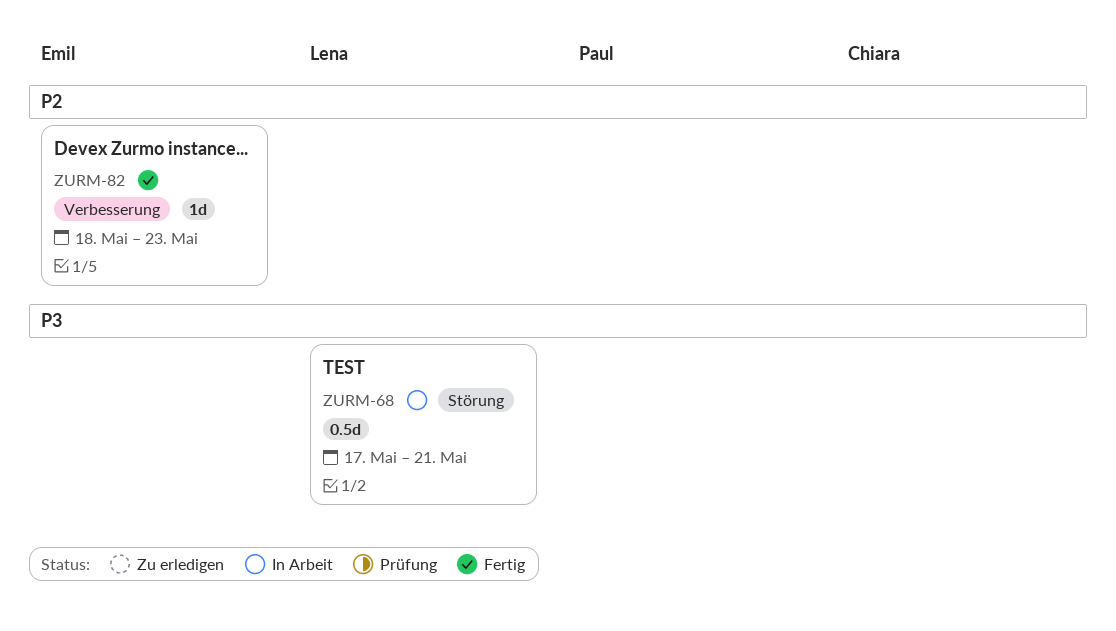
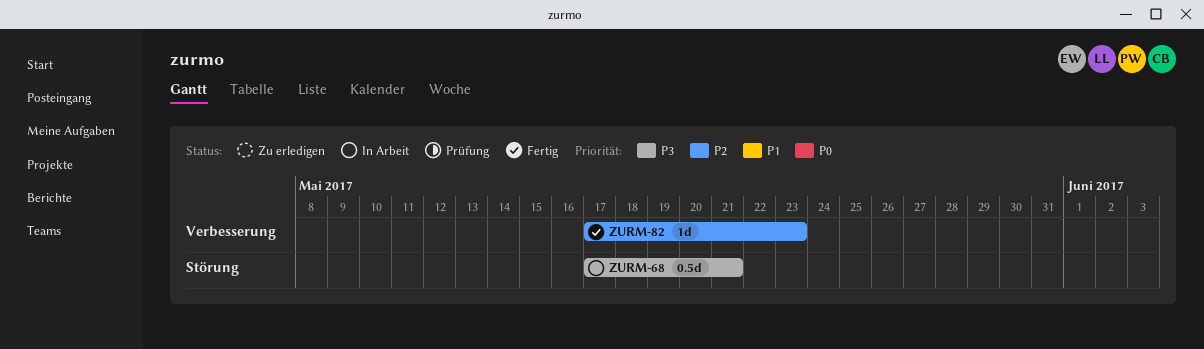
ZURM-82, start: May 18 -> May 17

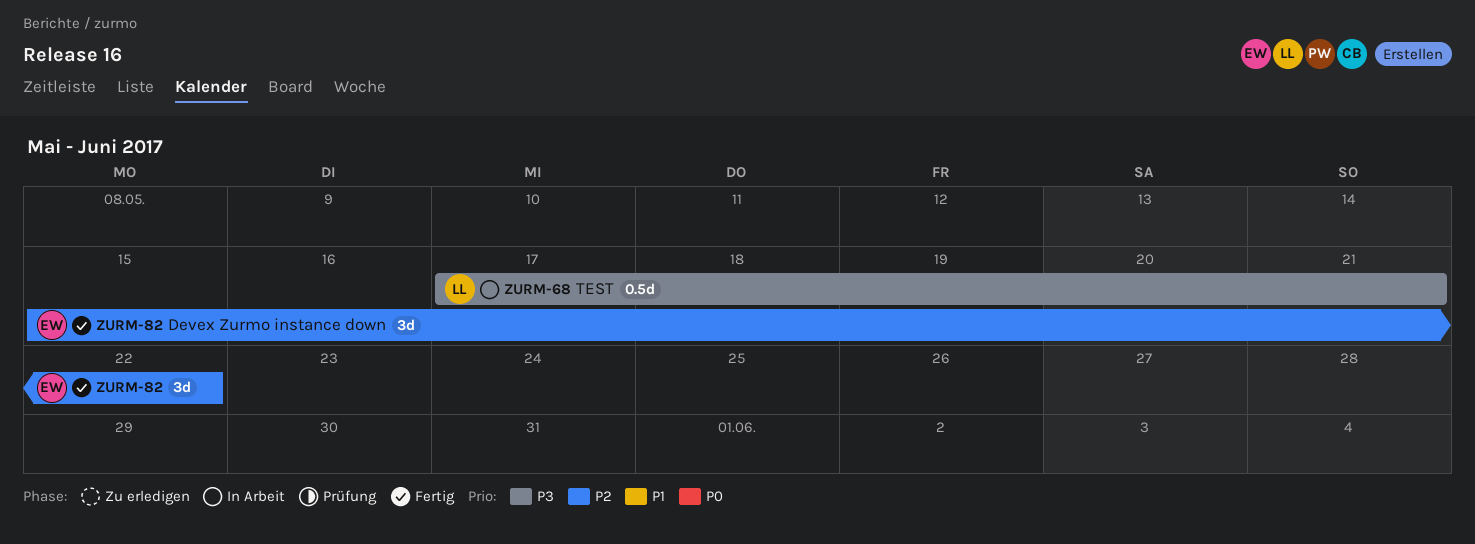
ZURM-82, estimate: 1d -> 3d
ZURM-82, start: May 17 -> May 15
ZURM-82, due: May 23 -> May 22

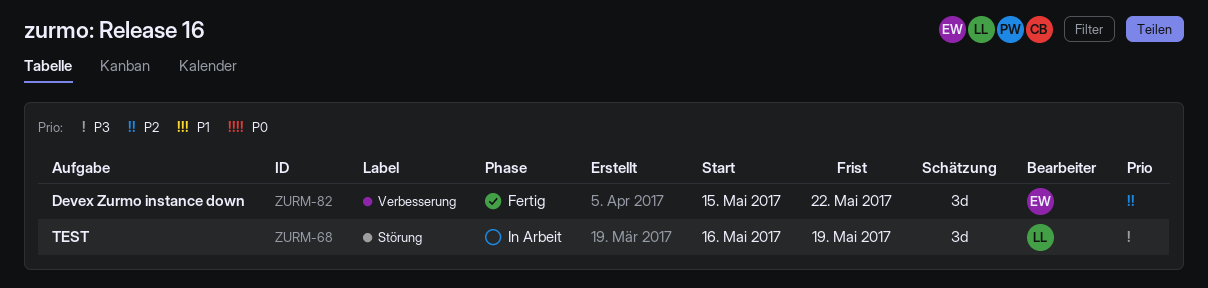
ZURM-68, estimate: 0.5d -> 3d
ZURM-68, start: May 17 -> May 16
ZURM-68, due: May 21 -> May 19

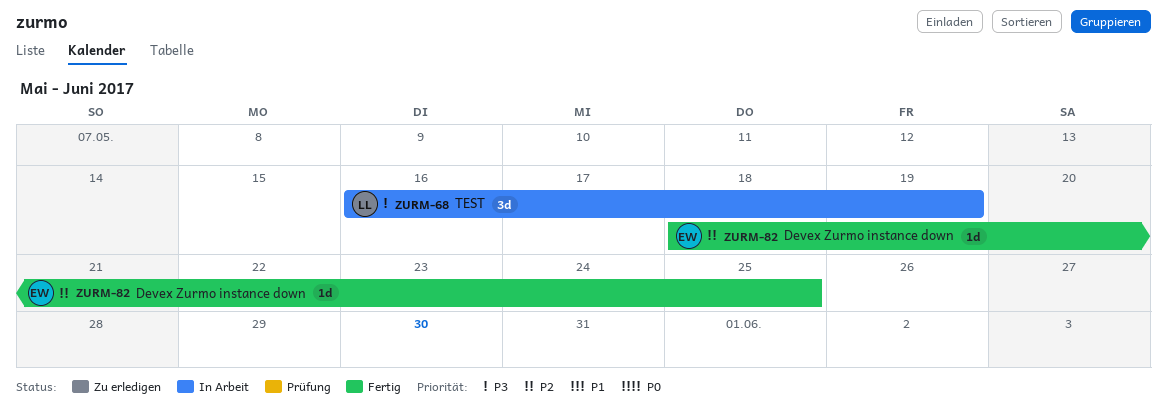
ZURM-82, estimate: 3d -> 1d
ZURM-82, start: May 15 -> May 18
ZURM-82, due: May 22 -> May 25

